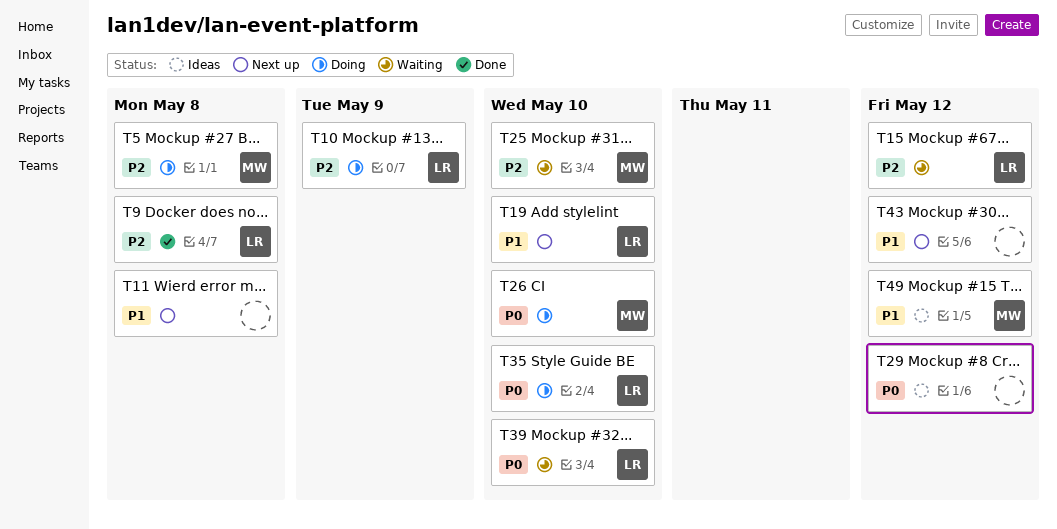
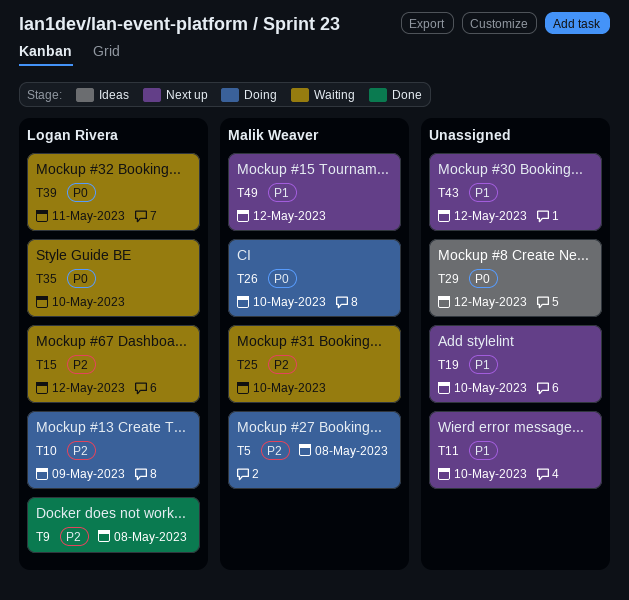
T11, due: May 8 -> May 10
T19, owner: Logan Rivera -> none
T35, status: Doing -> Waiting
T39, due: May 10 -> May 11
T49, status: Ideas -> Next up

